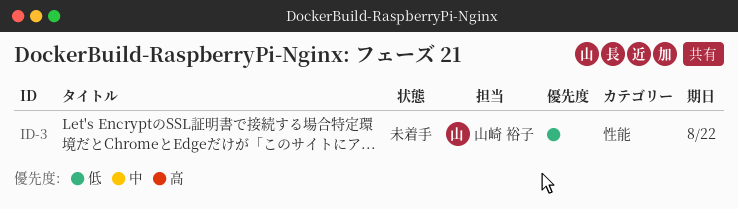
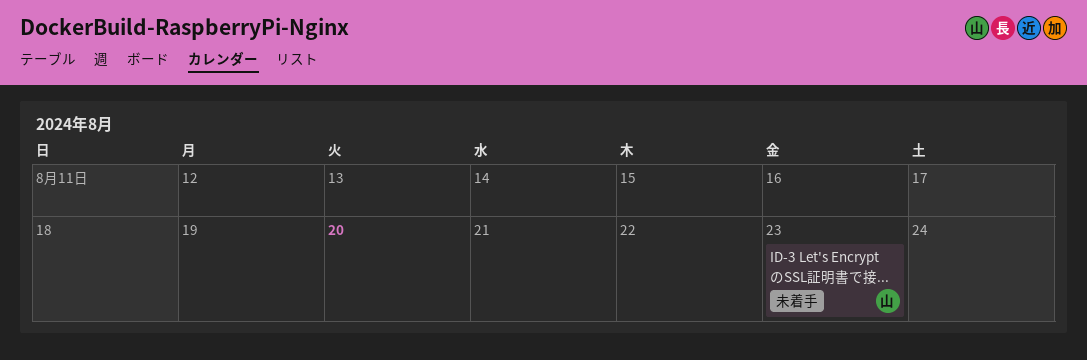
ID-3, due: Aug 22 -> Aug 23

